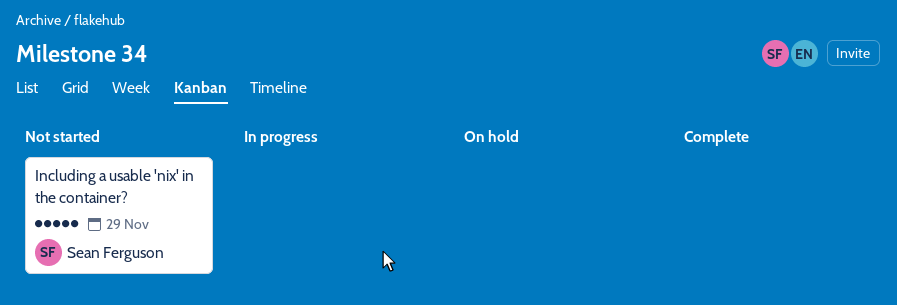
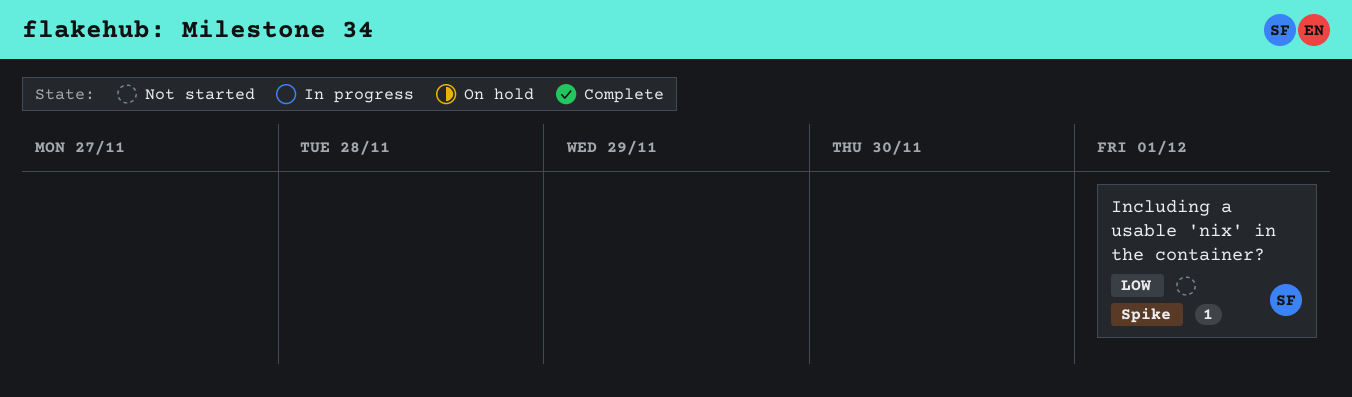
Including a usable 'nix' in the container?, estimate: 5 -> 1
Including a usable 'nix' in the container?, due: Nov 29 -> Dec 1

